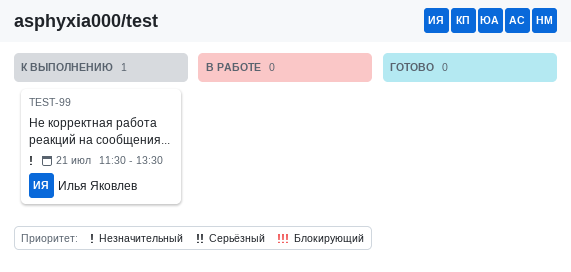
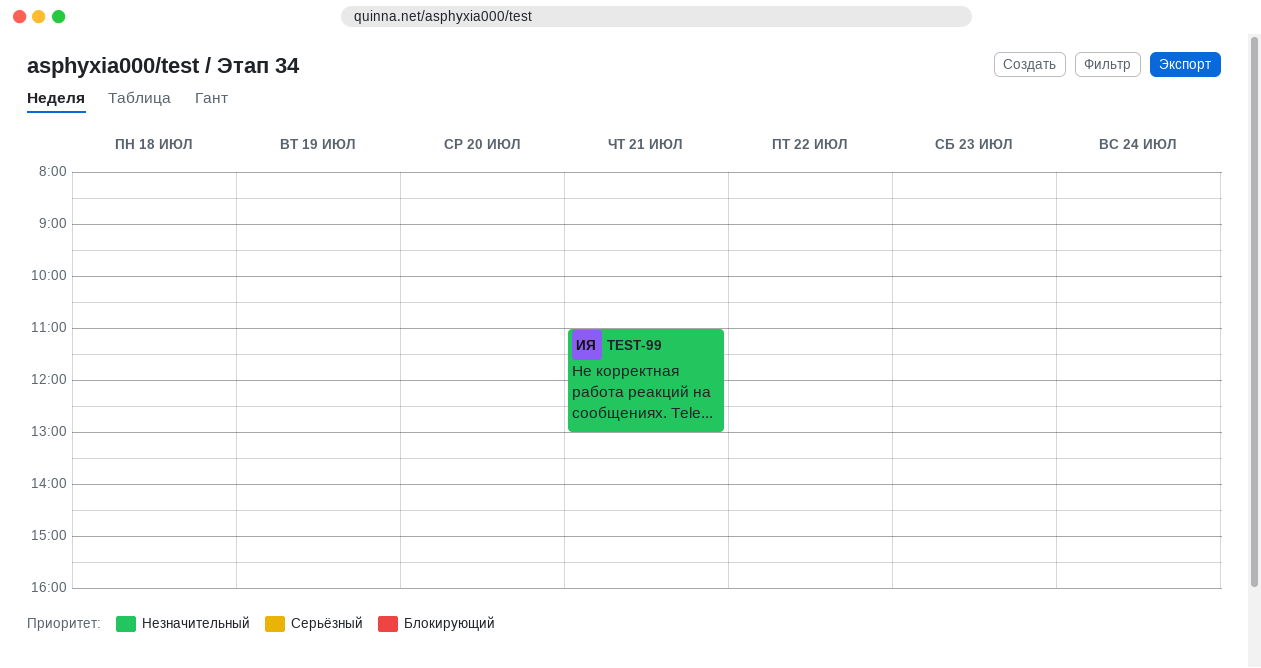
TEST-99, begins: 11:30 -> 11:00
TEST-99, ends: 13:30 -> 13:00

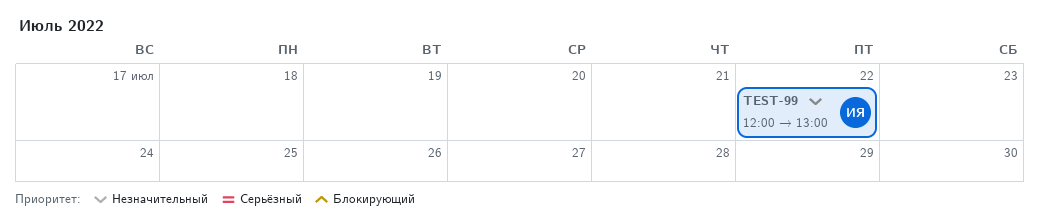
TEST-99, day: Jul 21 -> Jul 22
TEST-99, begins: 11:00 -> 12:00

